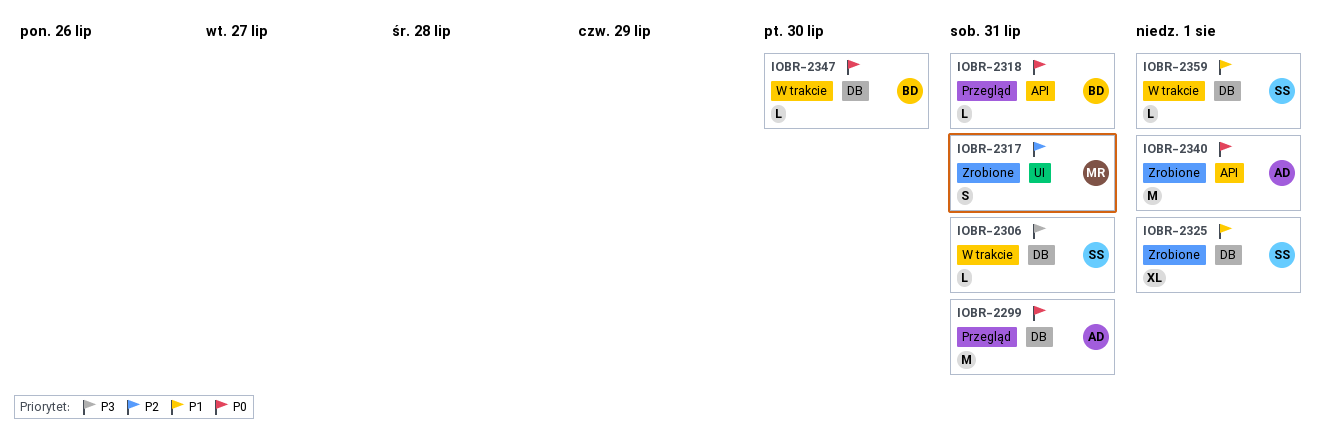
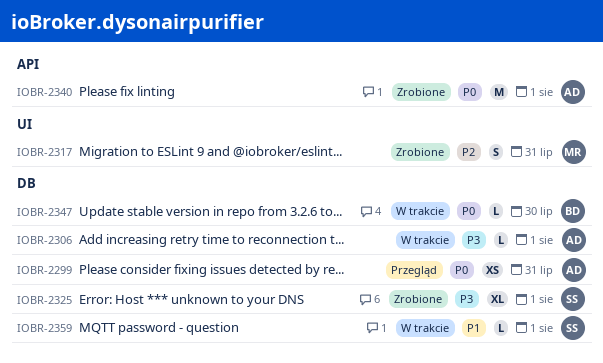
IOBR-2299, estimate: M -> XS
IOBR-2306, owner: SS -> AD
IOBR-2306, due: Jul 31 -> Aug 1
IOBR-2318: present -> none
IOBR-2325, priority: P1 -> P3

